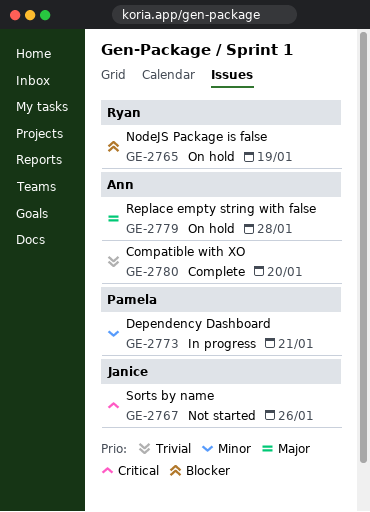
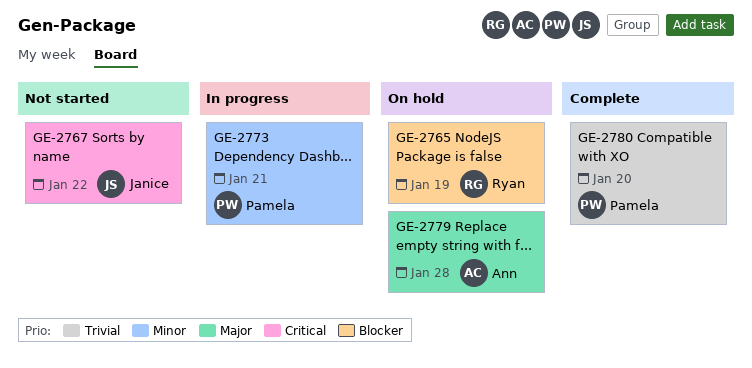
GE-2767, due: Jan 26 -> Jan 22
GE-2780, owner: Ann -> Pamela

